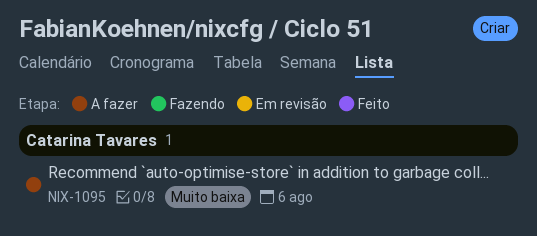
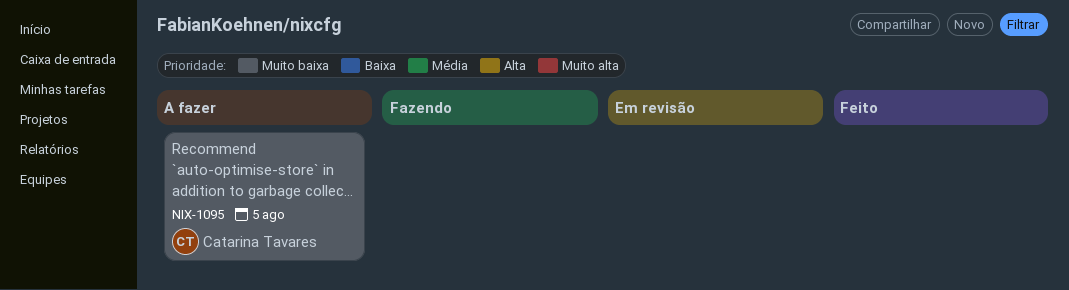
NIX-1095, due: Aug 6 -> Aug 5

